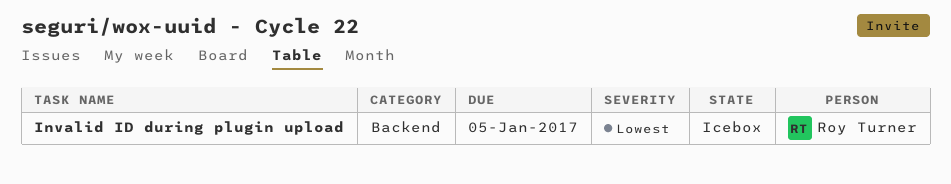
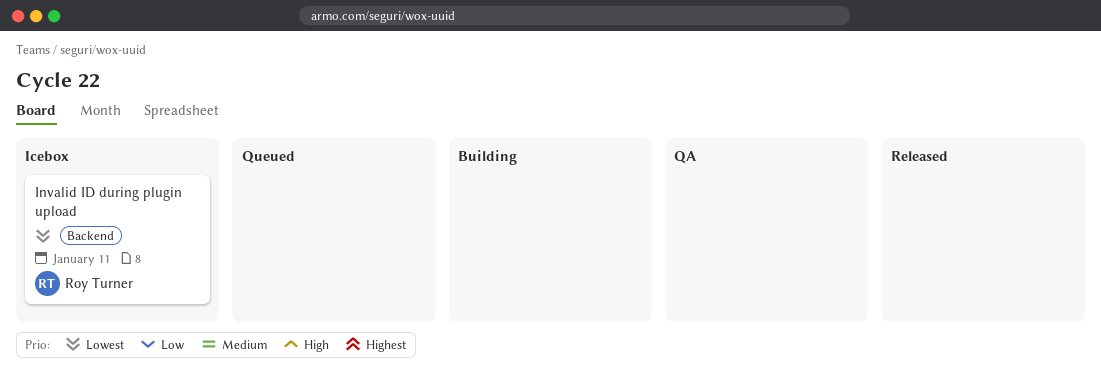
Invalid ID during plugin upload, due: Jan 5 -> Jan 11

